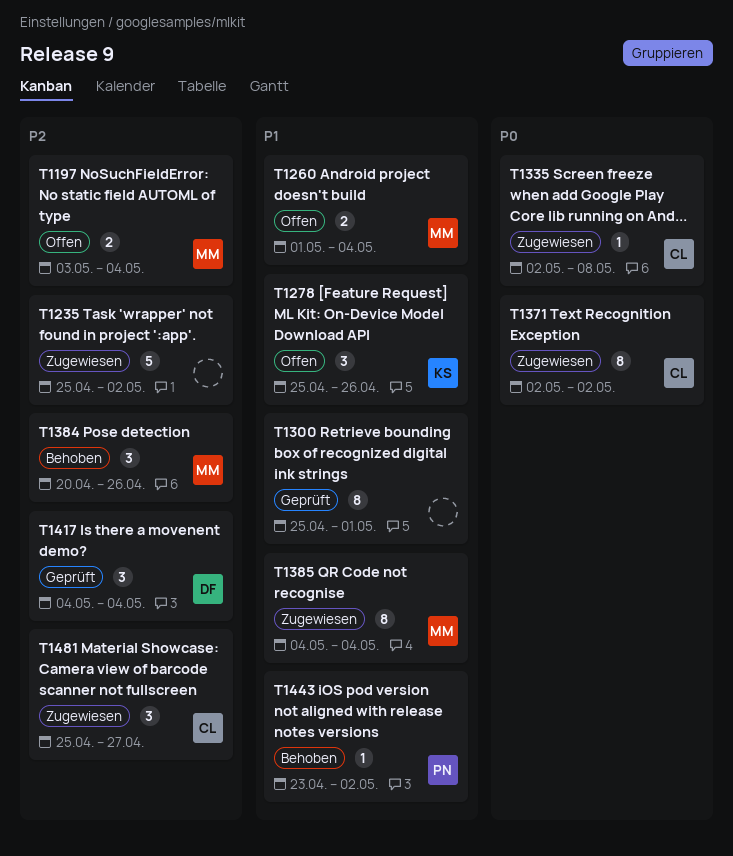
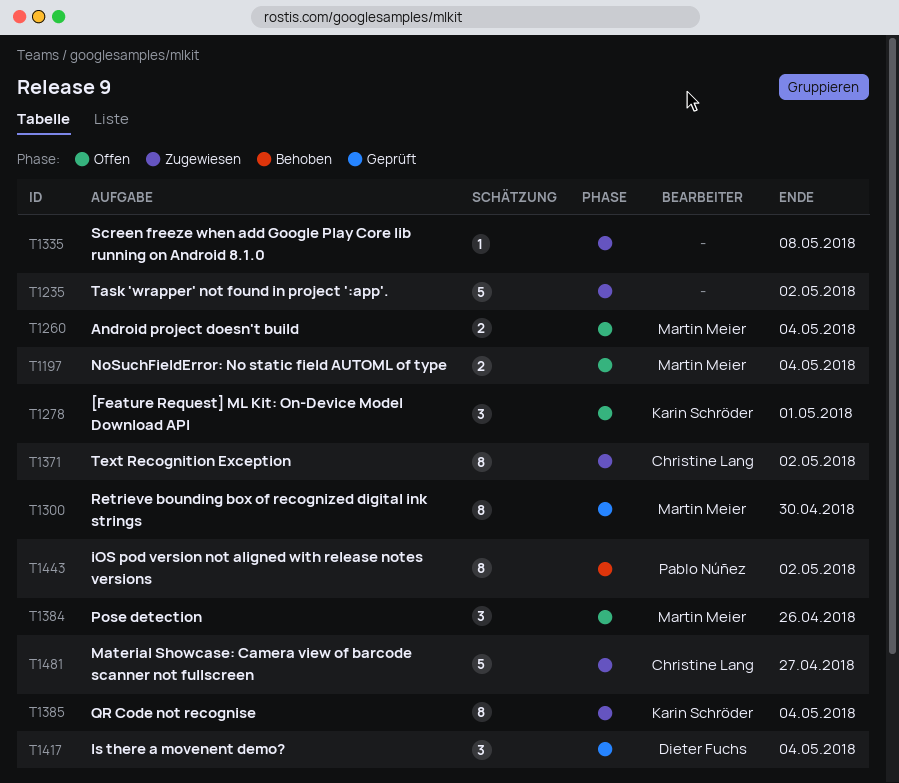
T1278, due: Apr 26 -> May 1
T1300, owner: none -> Martin Meier
T1300, due: May 1 -> Apr 30
T1335, owner: Christine Lang -> none
T1384, status: Behoben -> Offen
T1385, owner: Martin Meier -> Karin Schröder
T1443, estimate: 1 -> 8
T1481, estimate: 3 -> 5

